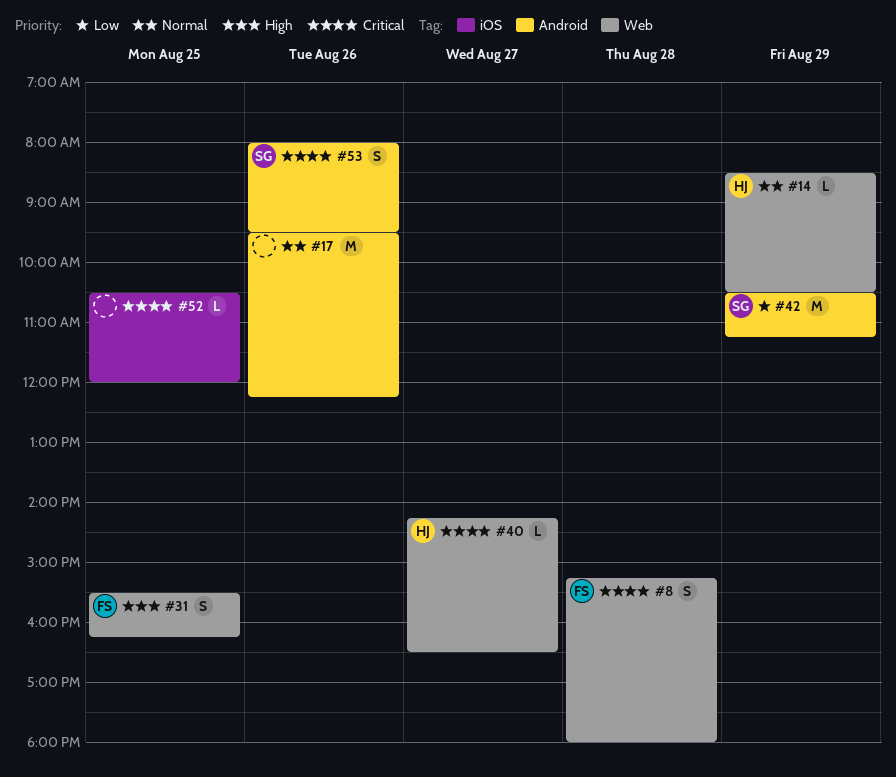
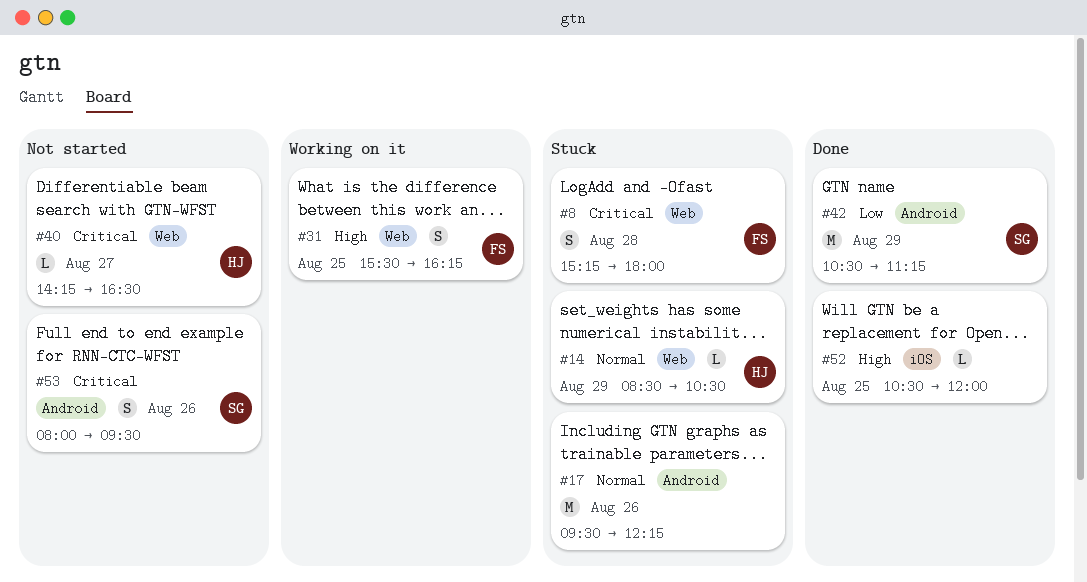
#52, priority: Critical -> High

